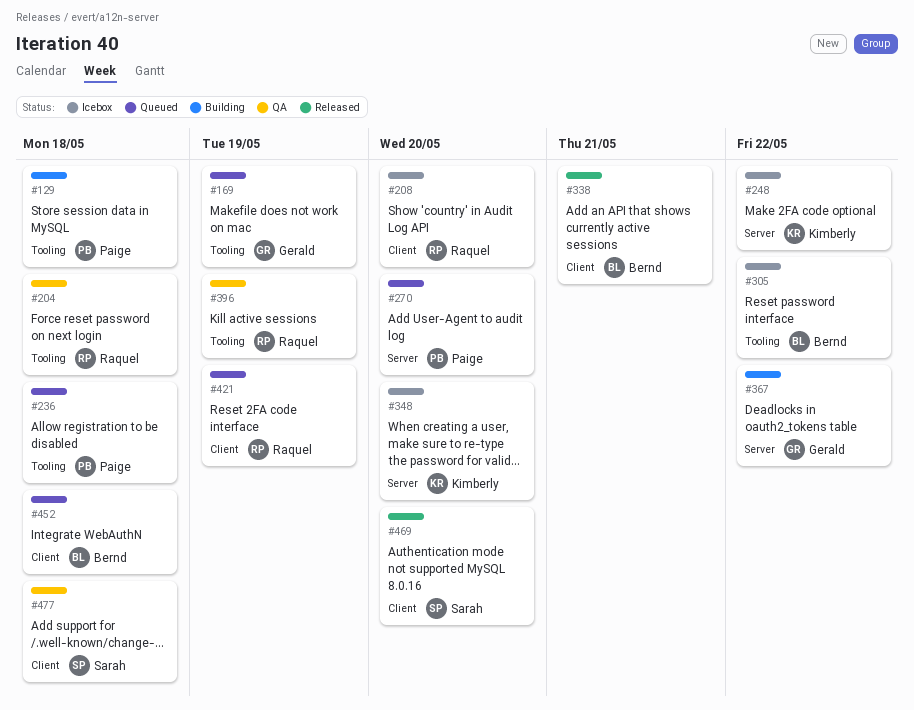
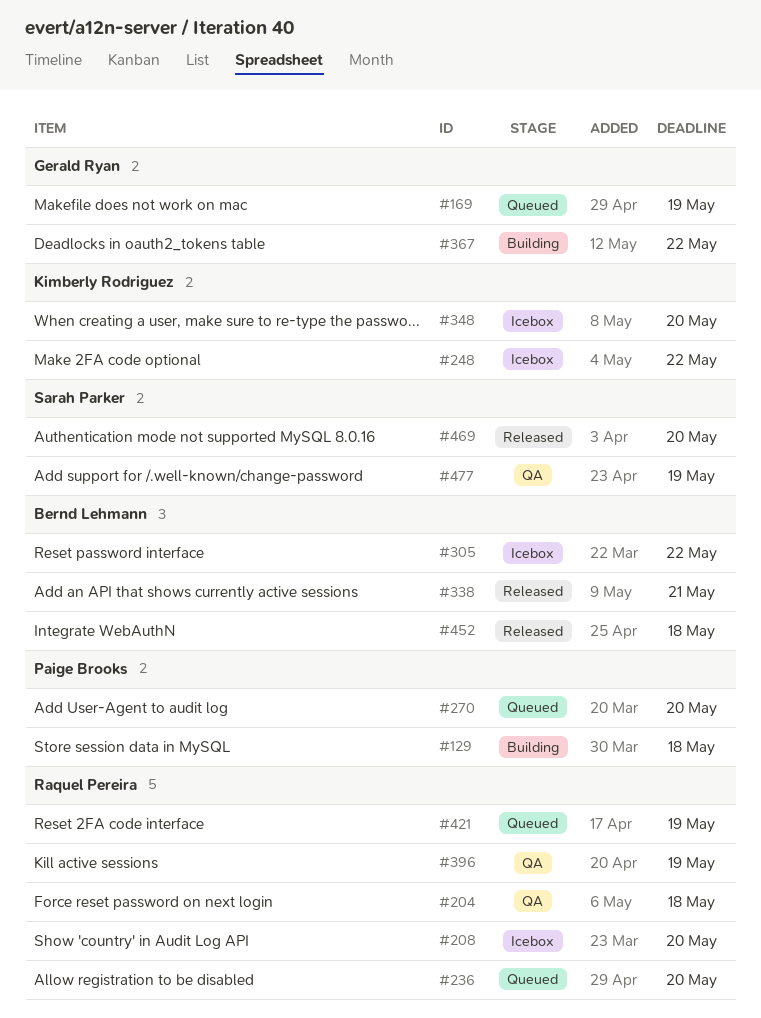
#236, owner: Paige Brooks -> Raquel Pereira
#236, due: May 18 -> May 20
#452, status: Queued -> Released
#477, due: May 18 -> May 19

